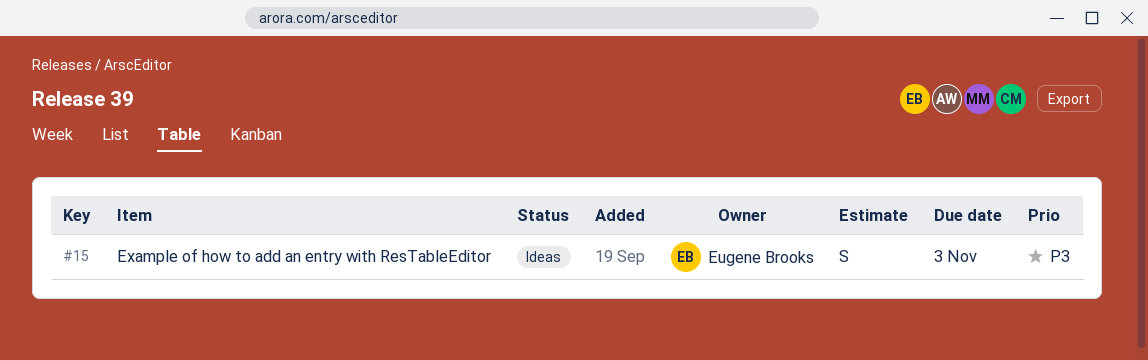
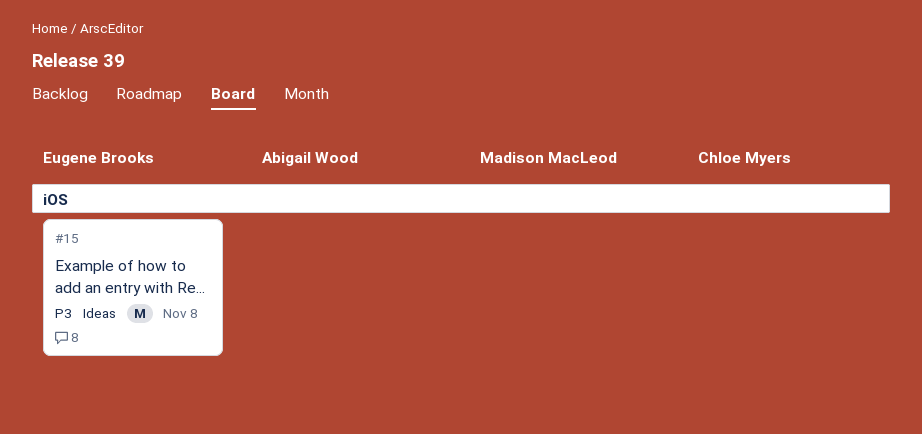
#15, estimate: S -> M
#15, due: Nov 3 -> Nov 8

